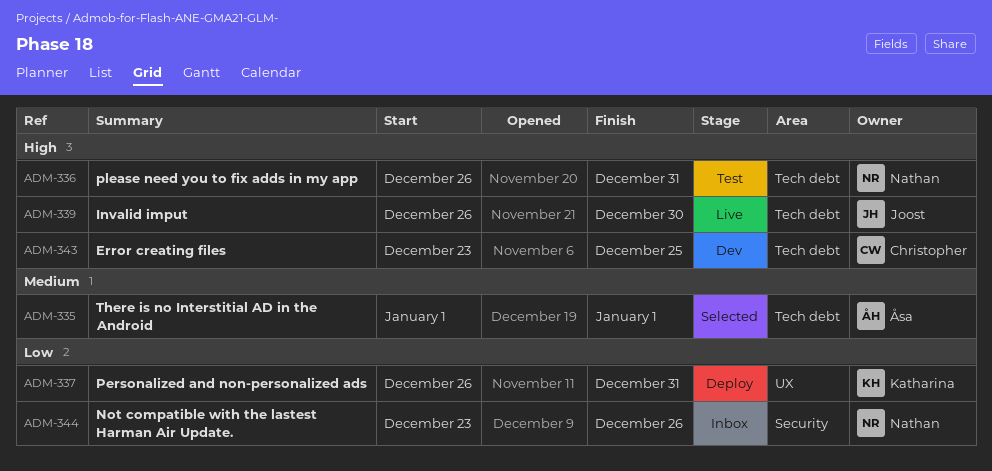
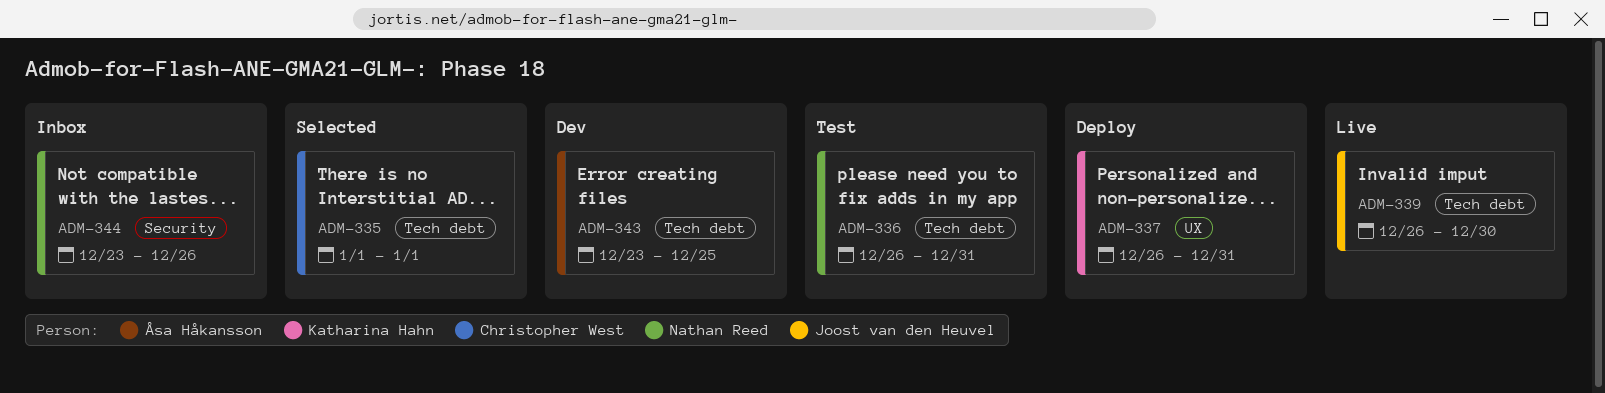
ADM-335, owner: Åsa Håkansson -> Christopher West
ADM-343, owner: Christopher West -> Åsa Håkansson

